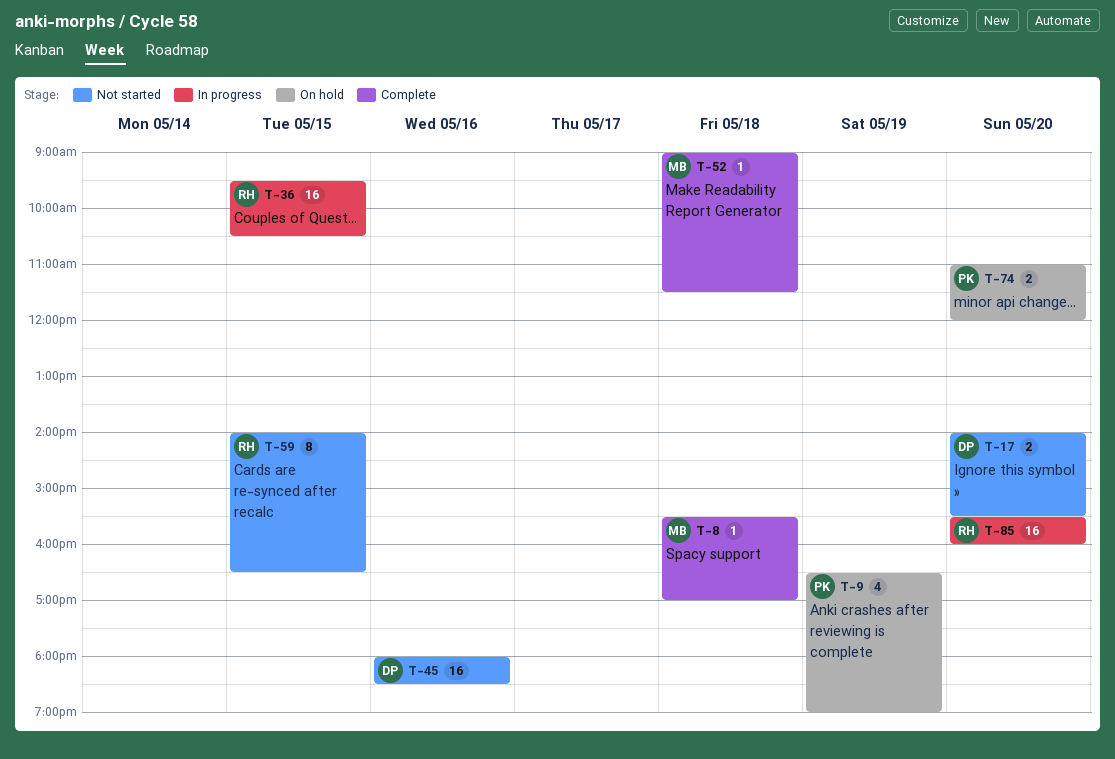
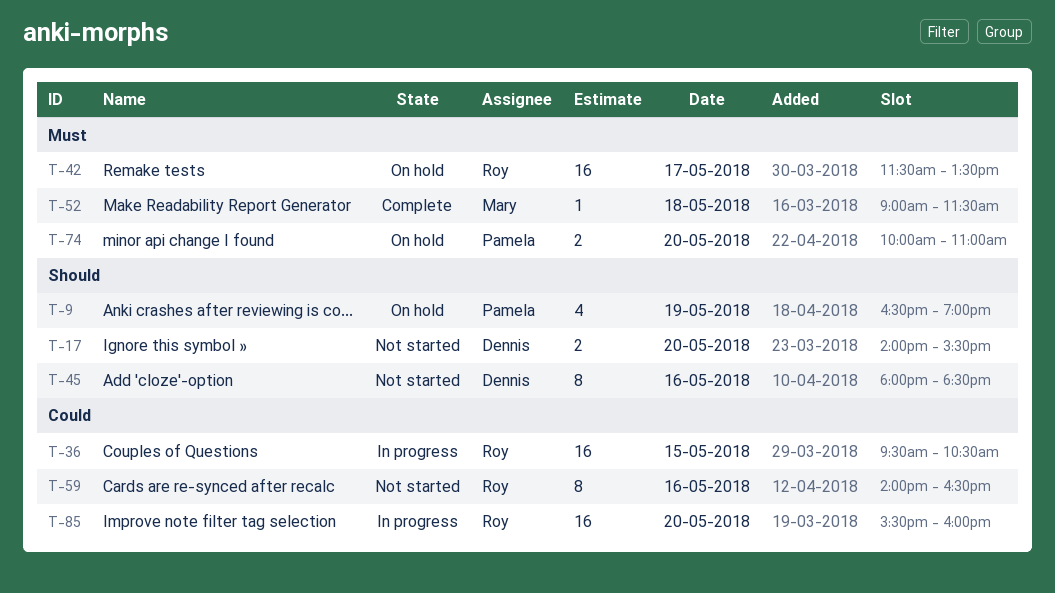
T-8: present -> none
T-42: none -> present
T-45, estimate: 16 -> 8
T-59, day: May 15 -> May 16
T-74, begins: 11:00 -> 10:00
T-74, ends: 12:00 -> 11:00

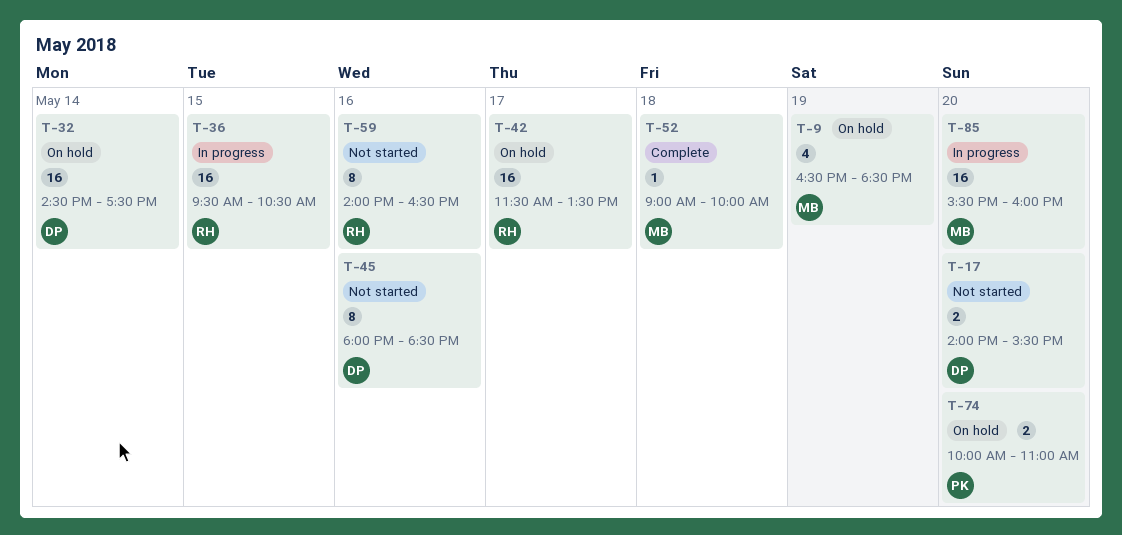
T-9, owner: Pamela -> Mary
T-9, ends: 19:00 -> 18:30
T-32: none -> present
T-52, ends: 11:30 -> 10:00
T-85, owner: Roy -> Mary

